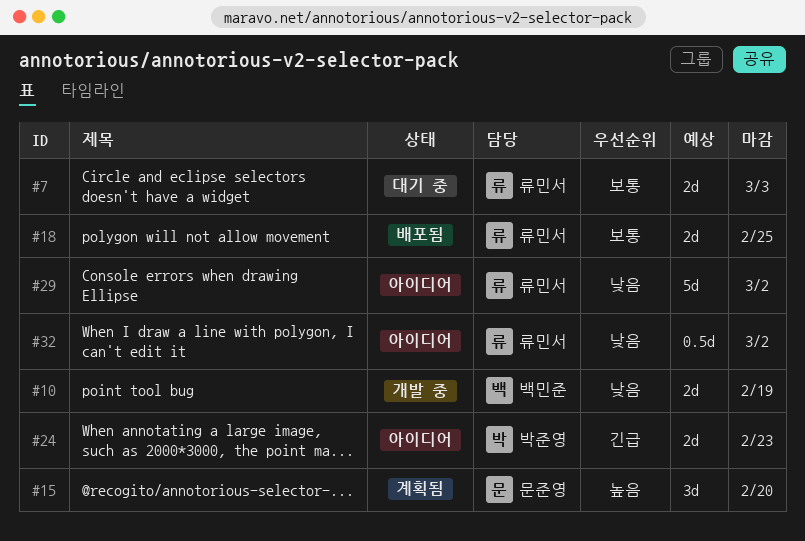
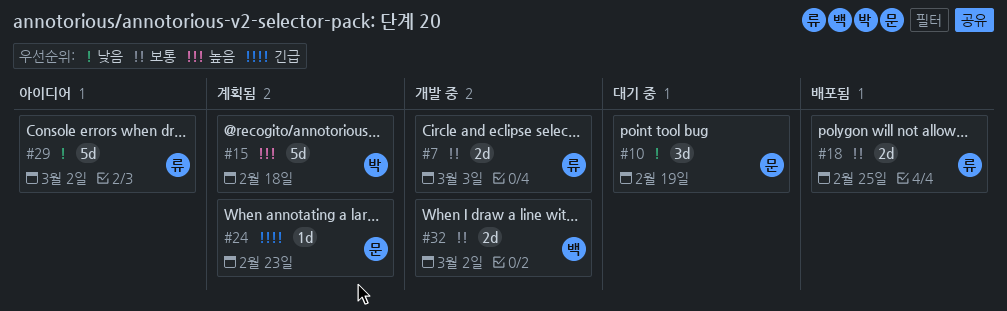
#7, status: 대기 중 -> 개발 중
#10, status: 개발 중 -> 대기 중
#10, owner: 백민준 -> 문준영
#10, estimate: 2d -> 3d
#15, owner: 문준영 -> 박준영
#15, estimate: 3d -> 5d
#15, due: Feb 20 -> Feb 18
#24, status: 아이디어 -> 계획됨
#24, owner: 박준영 -> 문준영
#24, estimate: 2d -> 1d
#32, status: 아이디어 -> 개발 중
#32, owner: 류민서 -> 백민준
#32, priority: 낮음 -> 보통
#32, estimate: 0.5d -> 2d

